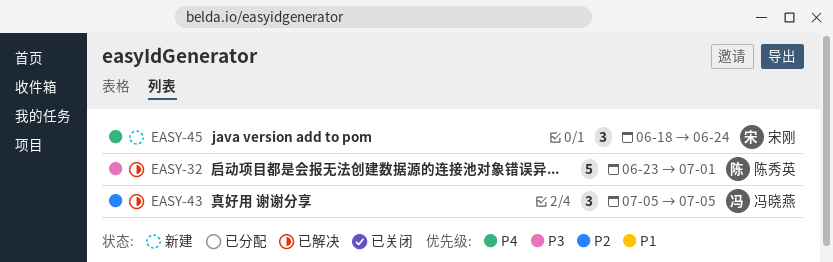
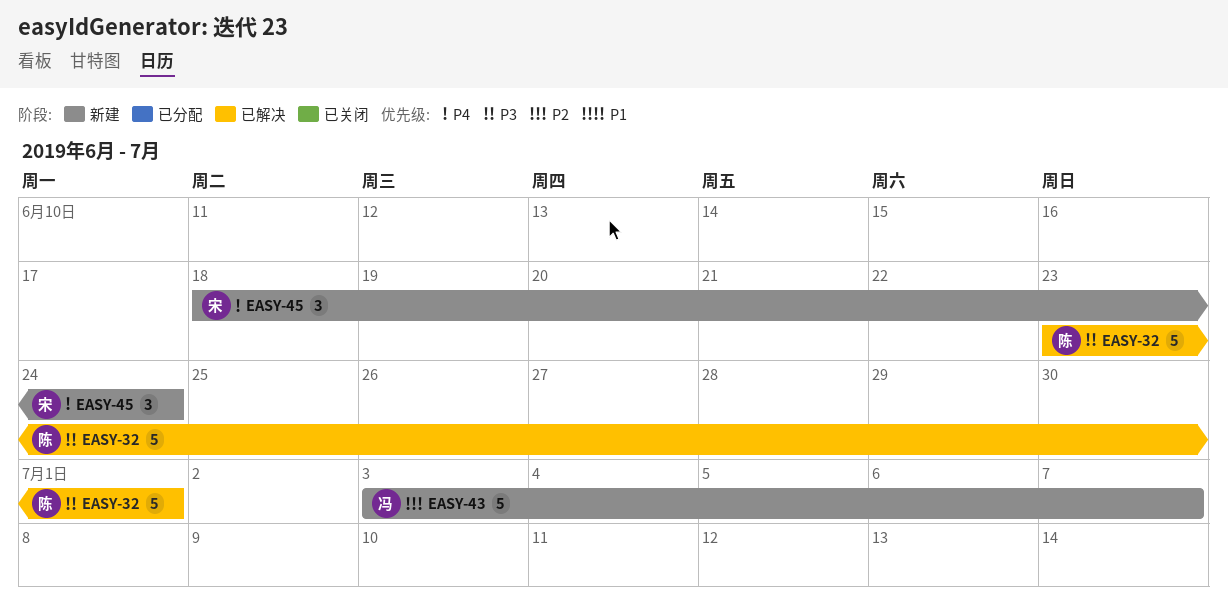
EASY-43, status: 已解决 -> 新建
EASY-43, estimate: 3 -> 5
EASY-43, start: Jul 5 -> Jul 3
EASY-43, due: Jul 5 -> Jul 7

